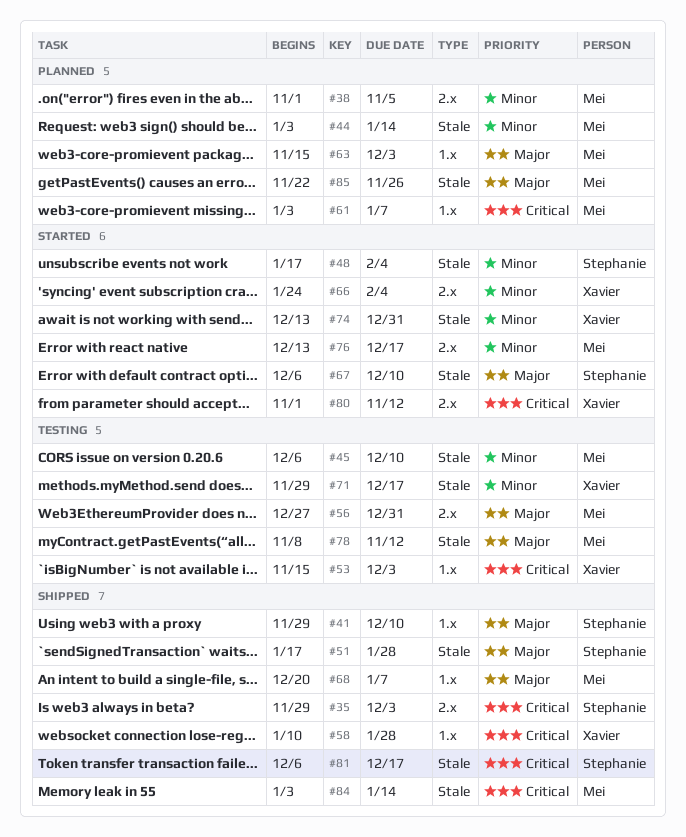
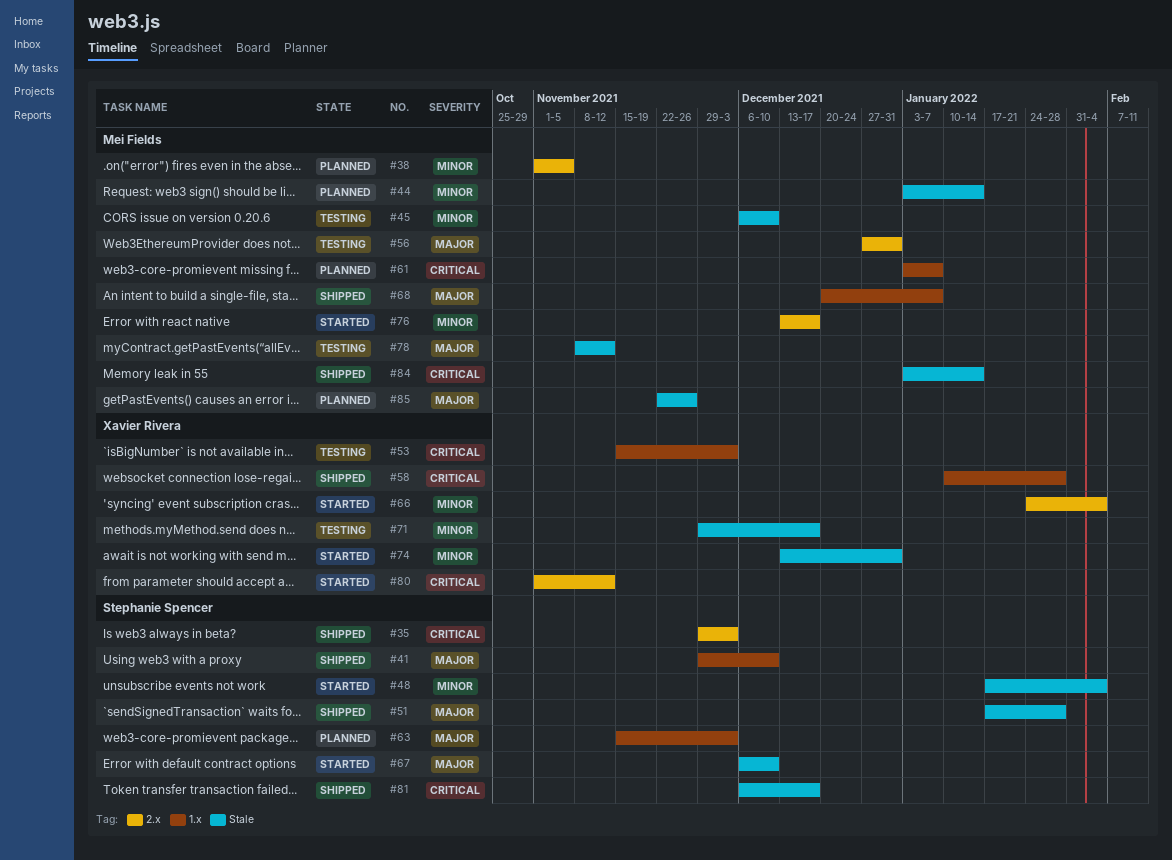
#63, owner: Mei Fields -> Stephanie Spencer

